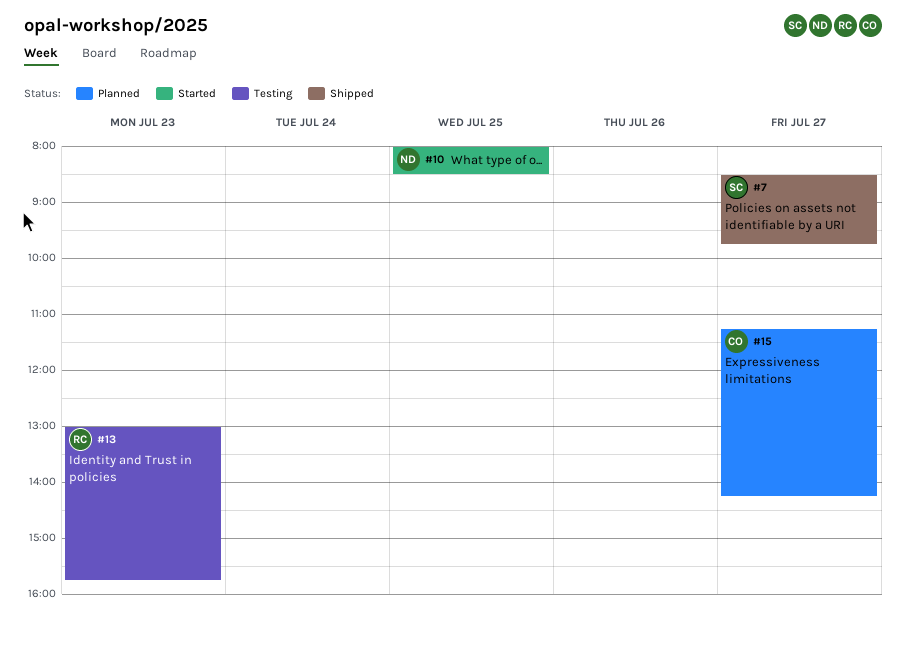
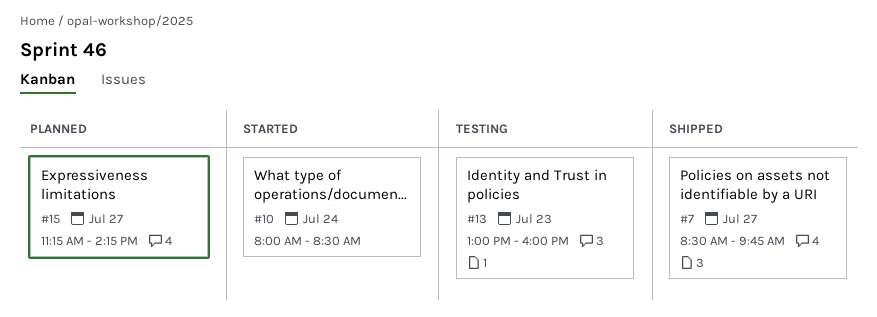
#10, day: Jul 25 -> Jul 24
#13, ends: 15:45 -> 16:00

